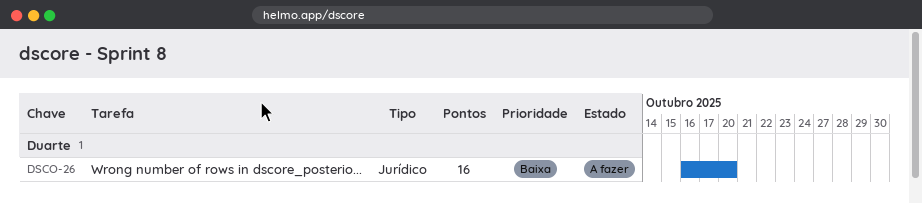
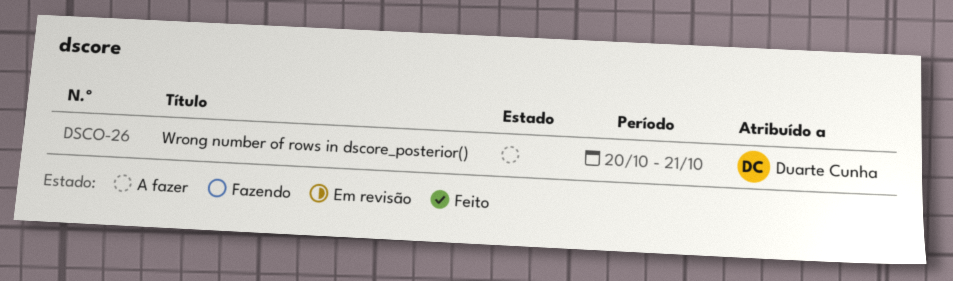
DSCO-26, start: Oct 16 -> Oct 20
DSCO-26, due: Oct 20 -> Oct 21

